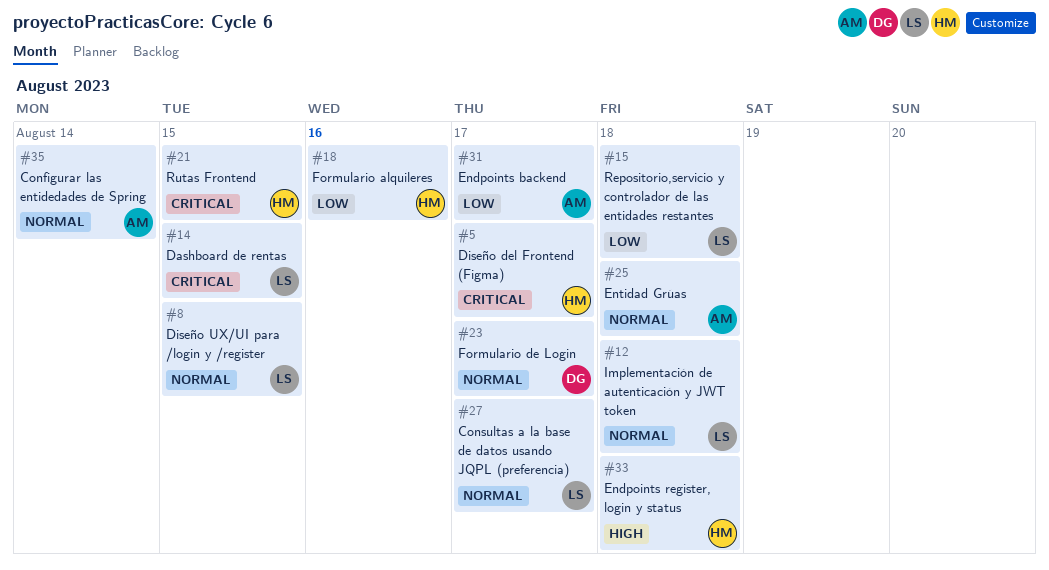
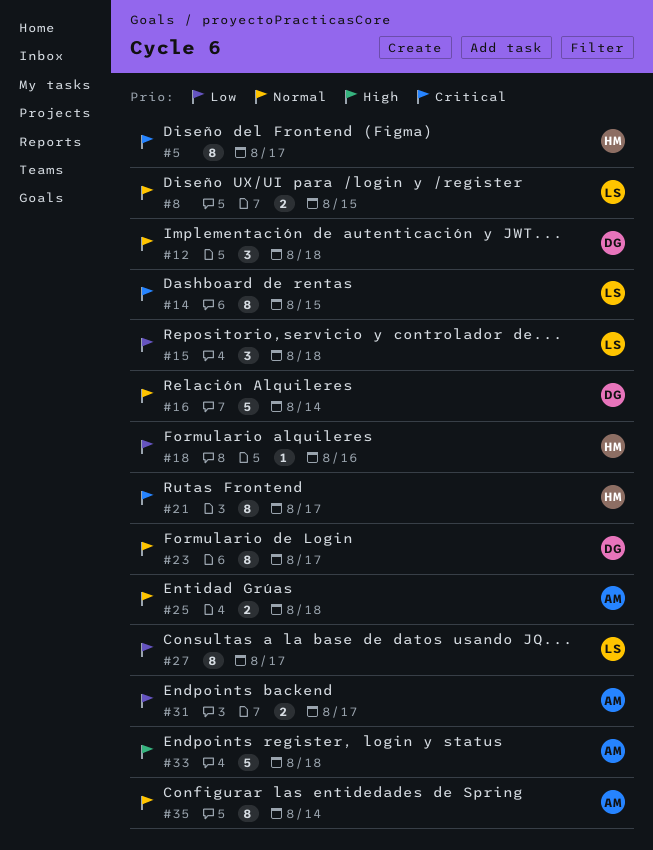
#12, owner: LS -> DG
#16: none -> present
#21, day: Aug 15 -> Aug 17
#27, priority: Normal -> Low
#33, owner: HM -> AM

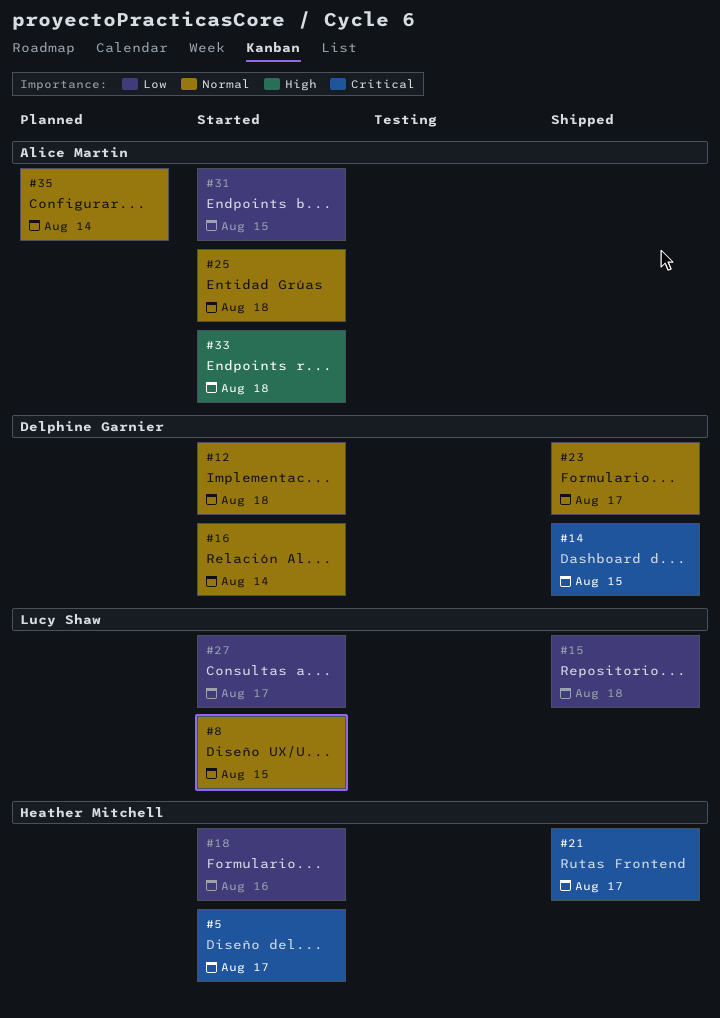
#14, owner: Lucy Shaw -> Delphine Garnier
#31, day: Aug 17 -> Aug 15

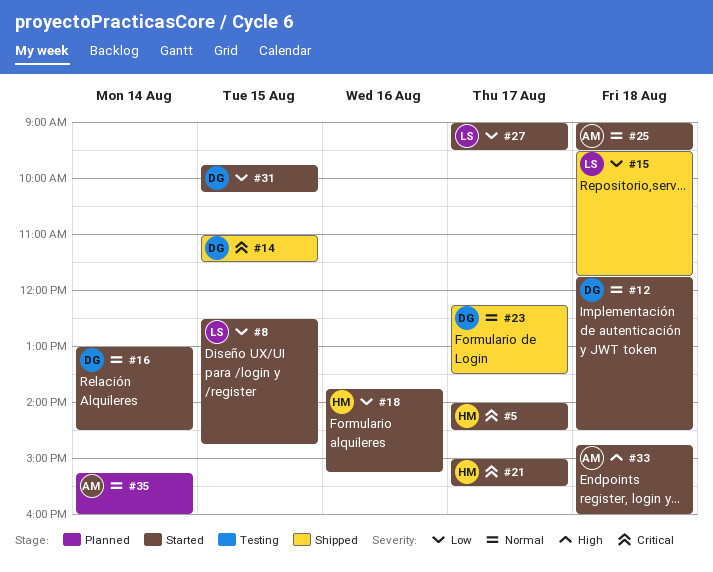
#8, priority: Normal -> Low
#21, status: Shipped -> Started
#31, owner: Alice Martin -> Delphine Garnier

